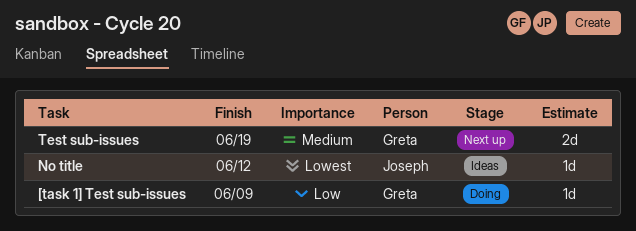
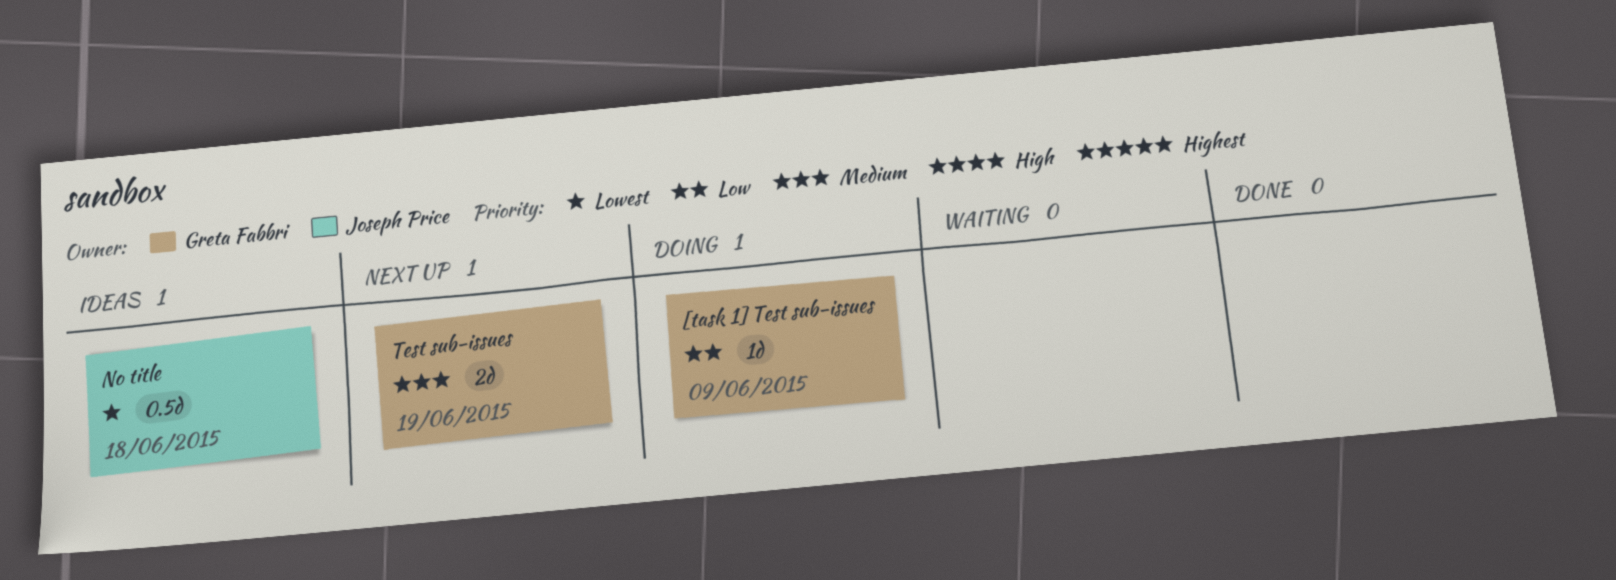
No title, estimate: 1d -> 0.5d
No title, due: Jun 12 -> Jun 18

